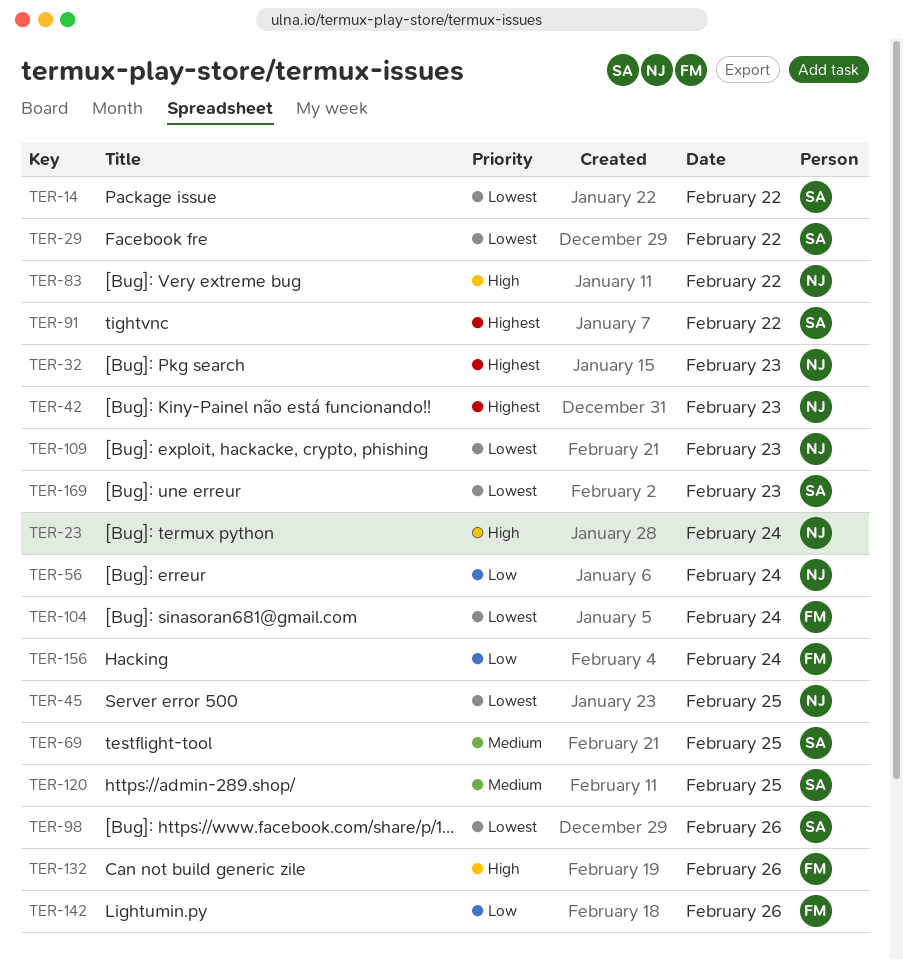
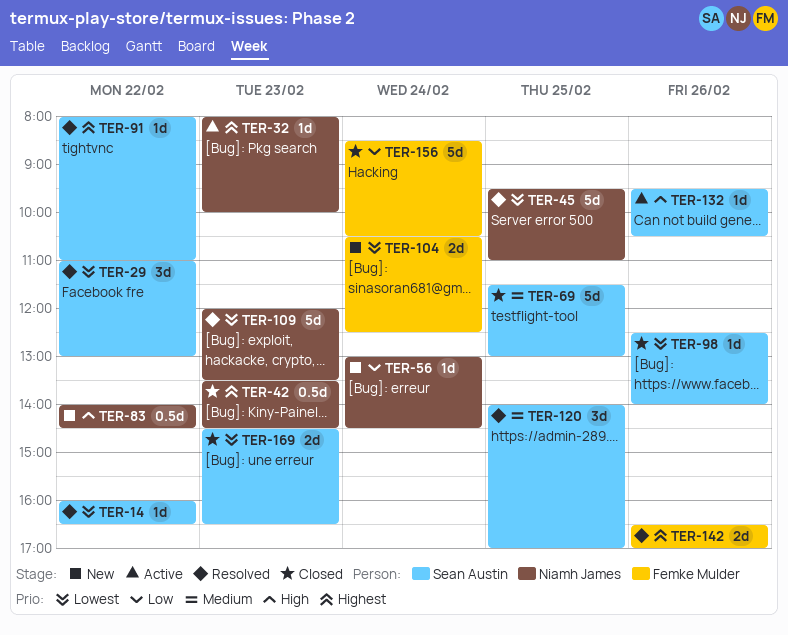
TER-23: present -> none
TER-132, owner: Femke Mulder -> Sean Austin
TER-142, priority: Low -> Highest

